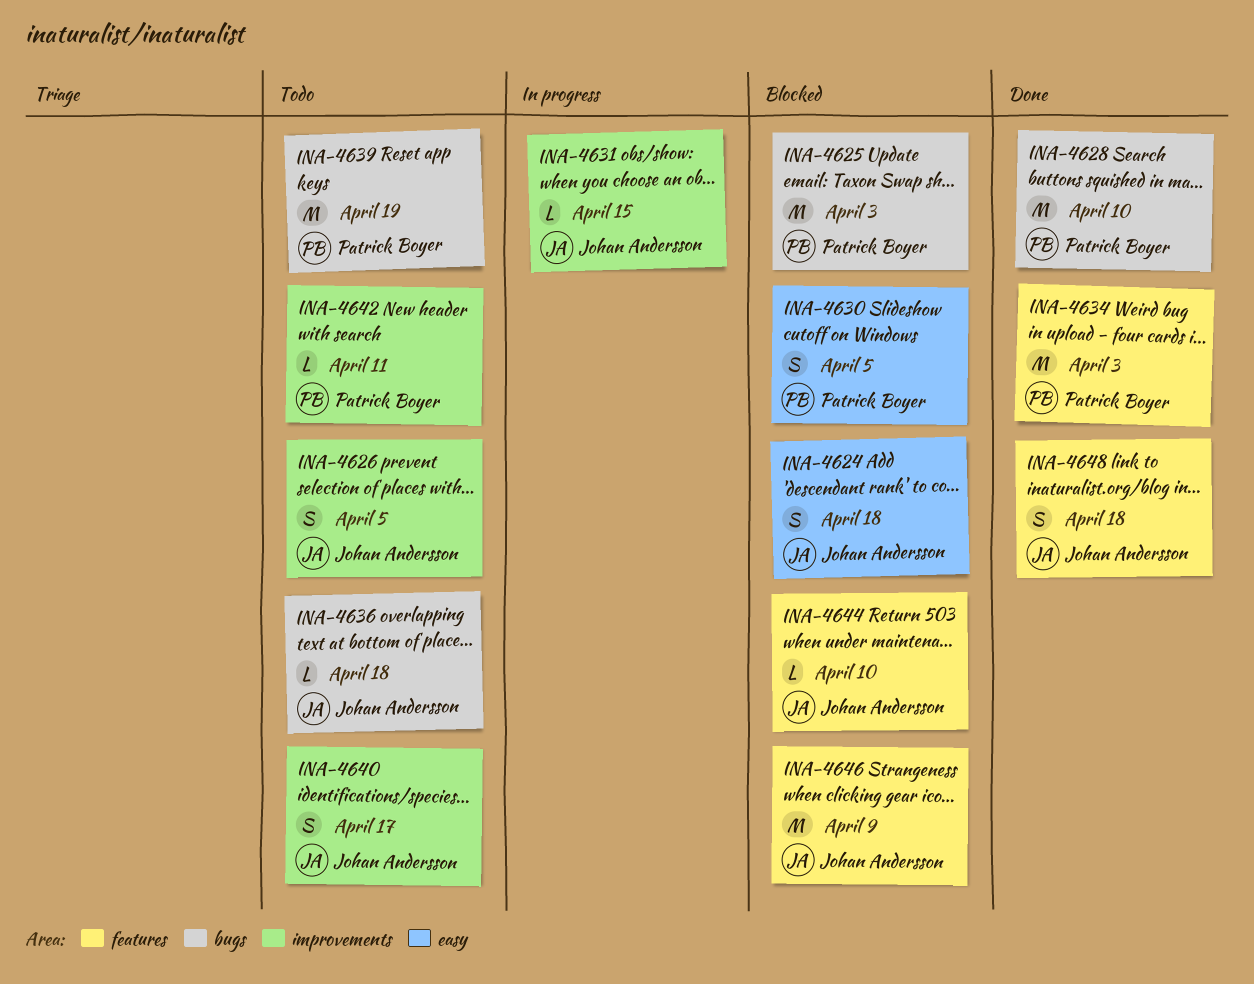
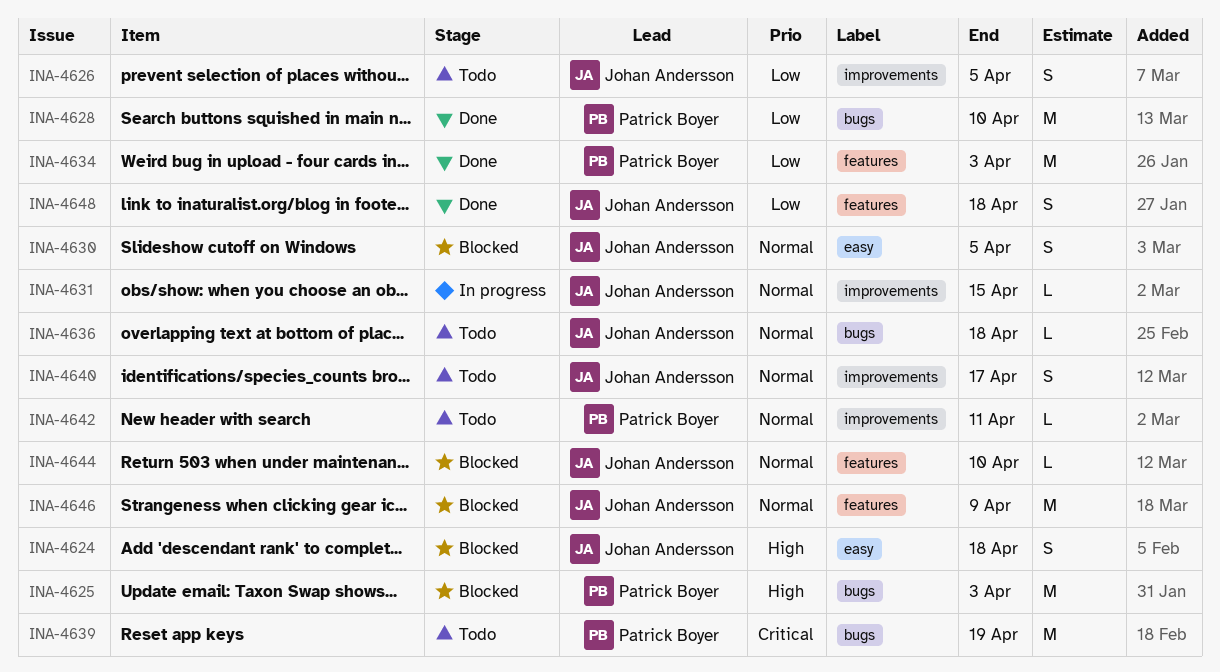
INA-4630, owner: Patrick Boyer -> Johan Andersson

